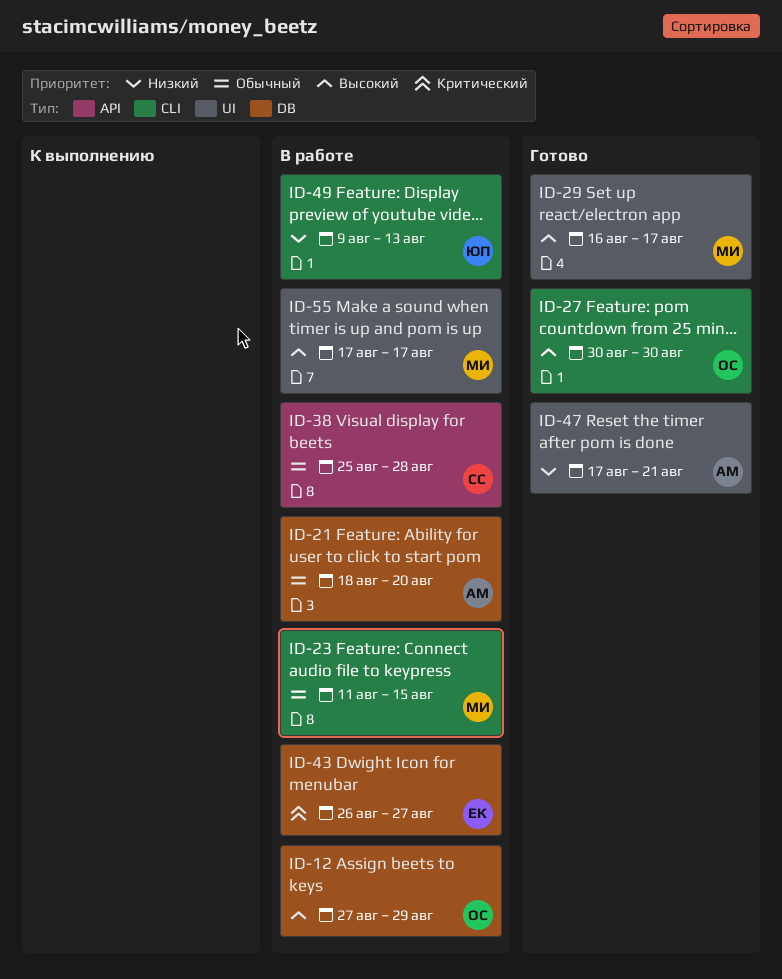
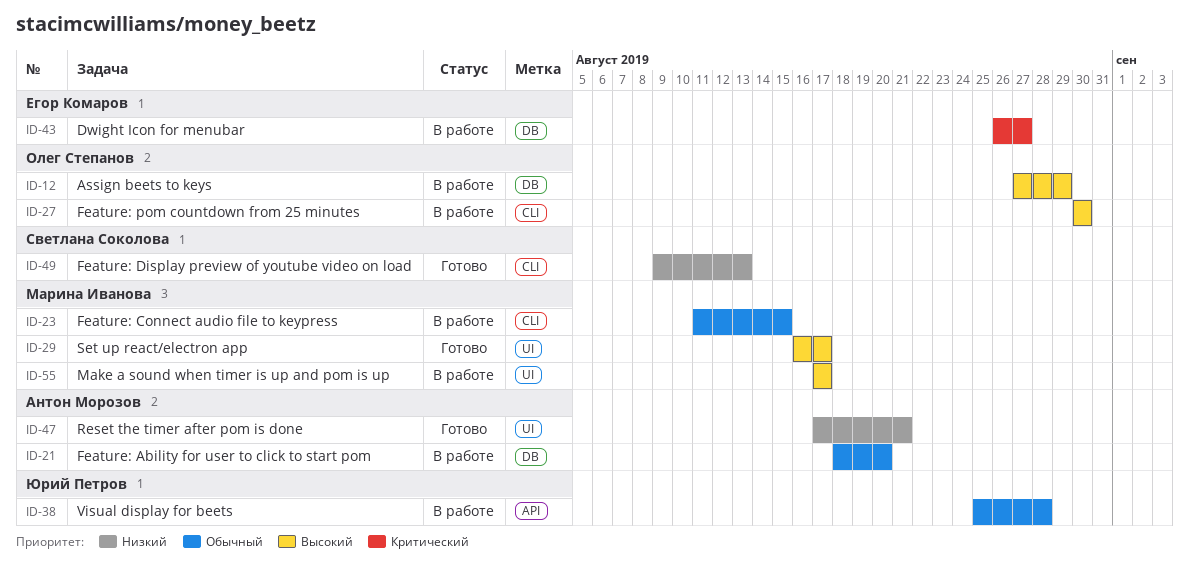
ID-27, status: Готово -> В работе
ID-38, owner: Светлана Соколова -> Юрий Петров
ID-49, status: В работе -> Готово
ID-49, owner: Юрий Петров -> Светлана Соколова

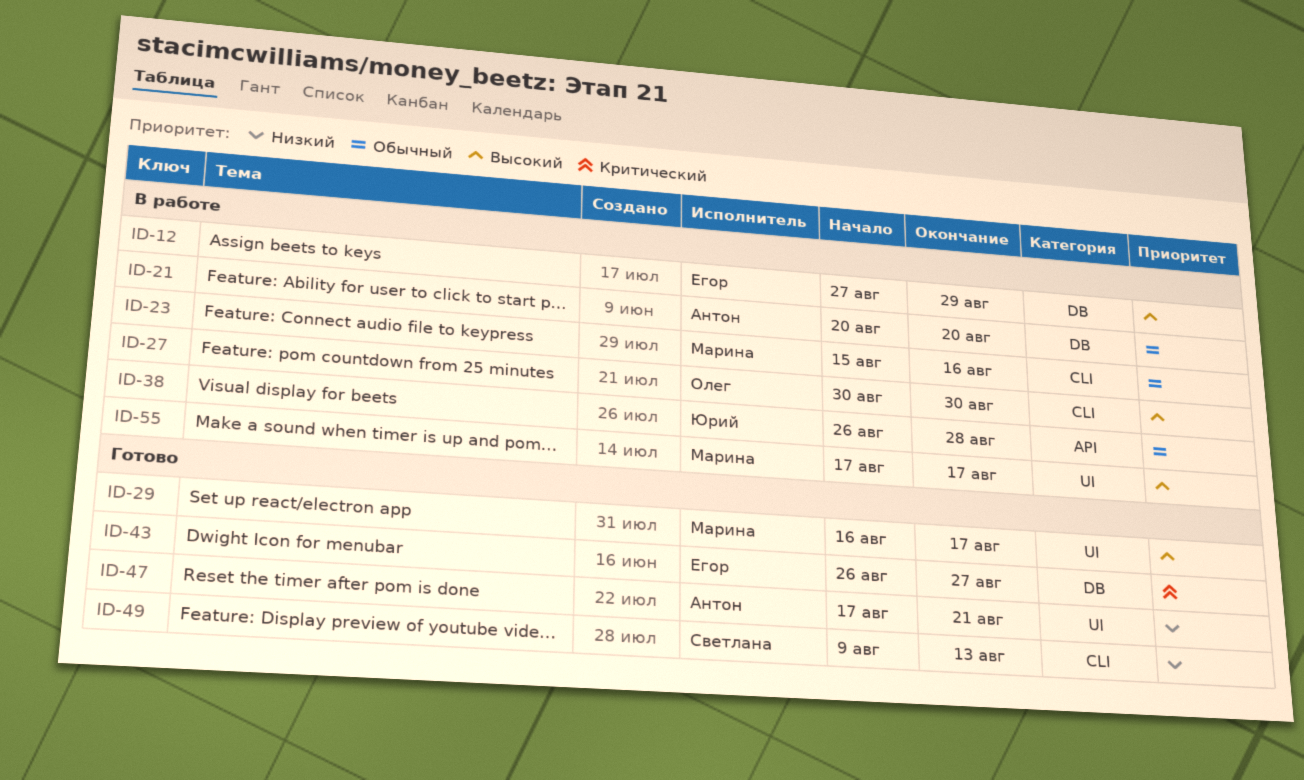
ID-12, owner: Олег Степанов -> Егор Комаров
ID-21, start: Aug 18 -> Aug 20
ID-23, start: Aug 11 -> Aug 15
ID-23, due: Aug 15 -> Aug 16
ID-38, start: Aug 25 -> Aug 26
ID-43, status: В работе -> Готово

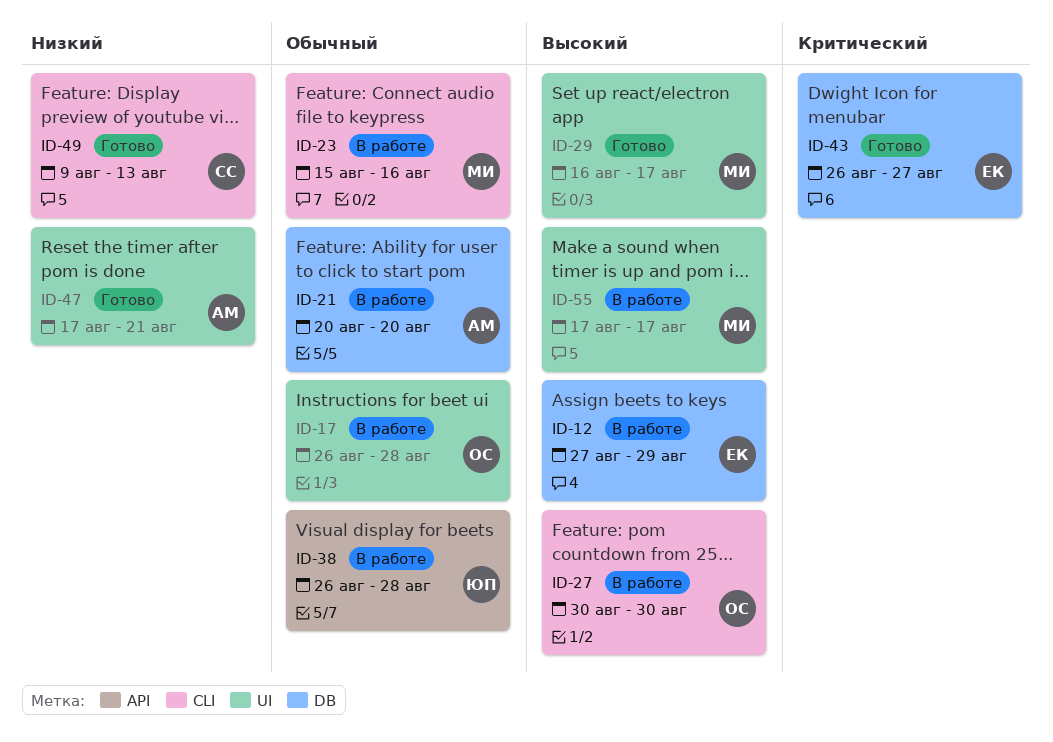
ID-17: none -> present

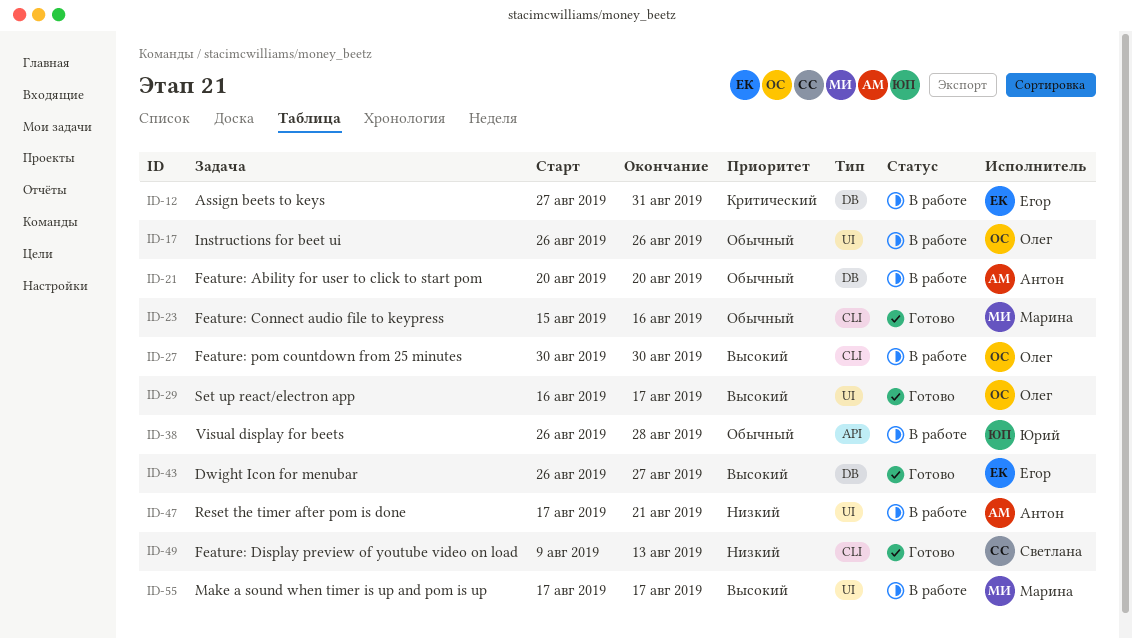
ID-12, priority: Высокий -> Критический
ID-12, due: Aug 29 -> Aug 31
ID-17, due: Aug 28 -> Aug 26
ID-23, status: В работе -> Готово
ID-29, owner: Марина -> Олег
ID-43, priority: Критический -> Высокий
ID-47, status: Готово -> В работе

